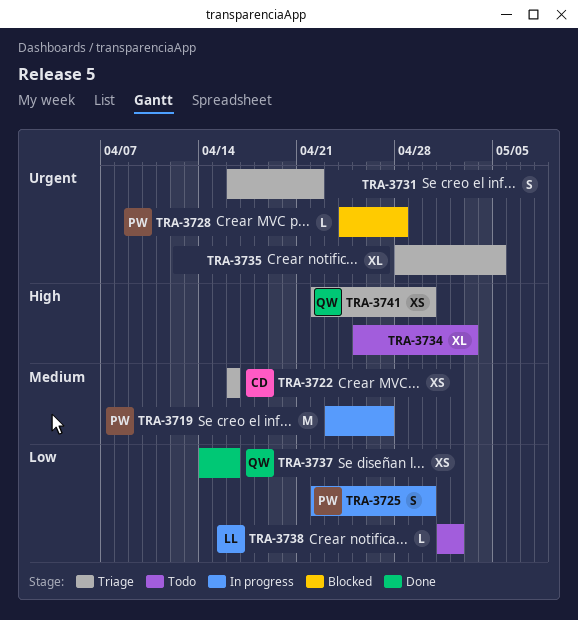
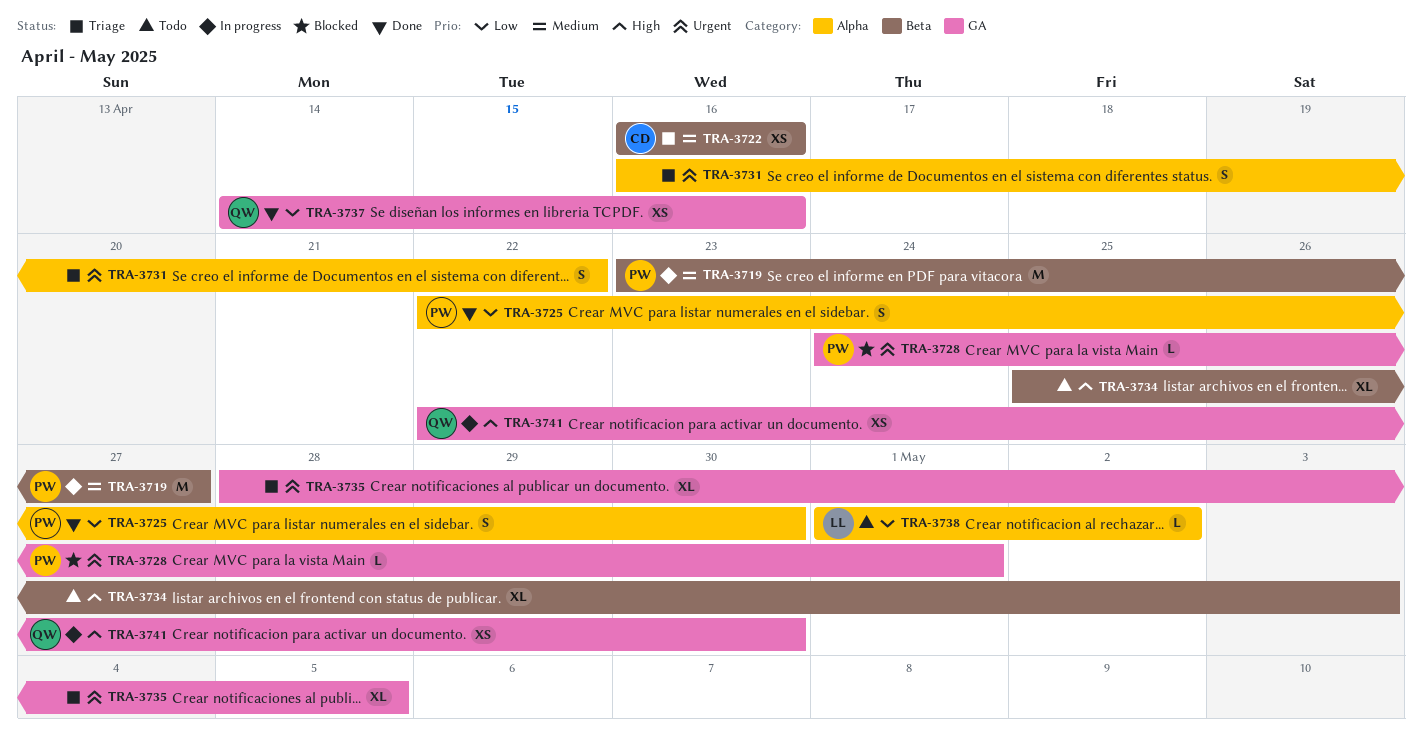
TRA-3725, status: In progress -> Done
TRA-3728, due: Apr 28 -> May 1
TRA-3741, status: Triage -> In progress

